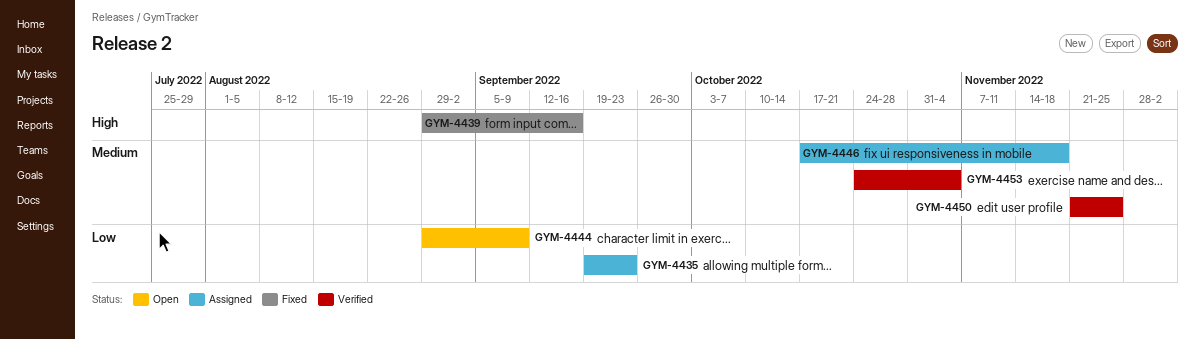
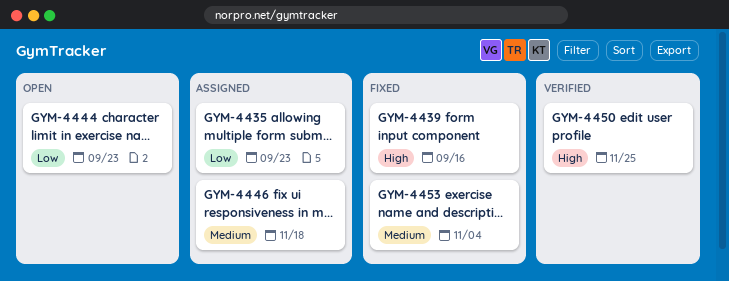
GYM-4444, due: Sep 9 -> Sep 23
GYM-4450, priority: Medium -> High
GYM-4453, status: Verified -> Fixed

